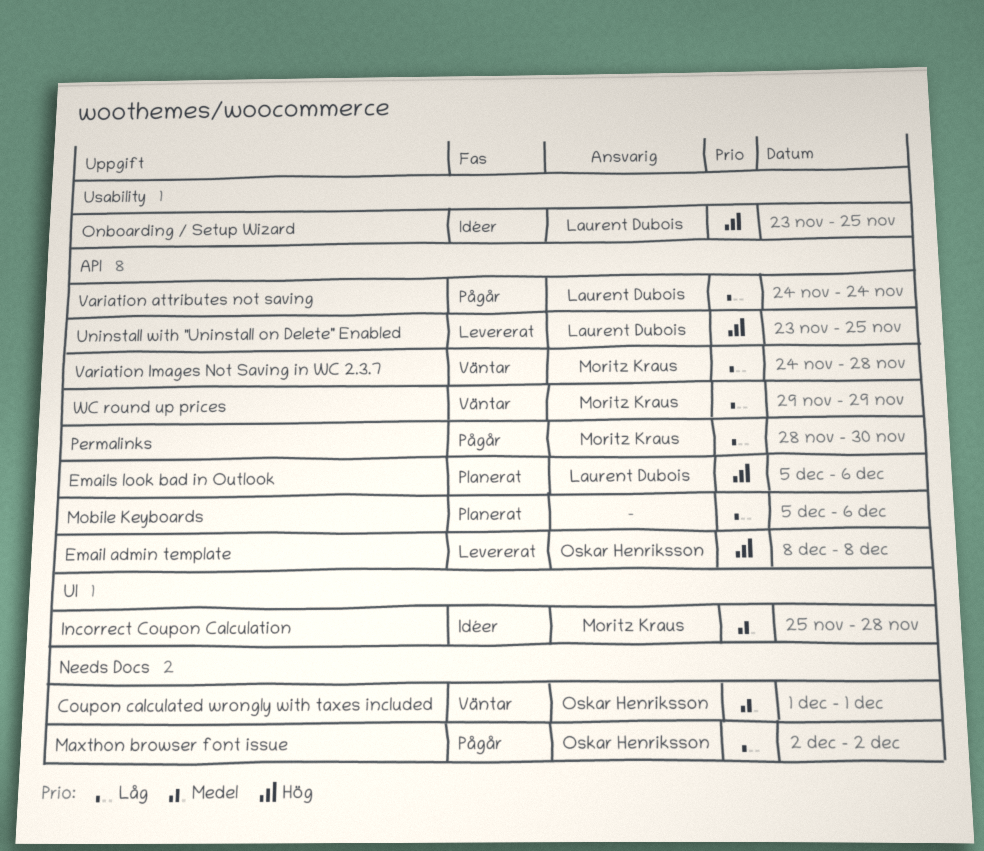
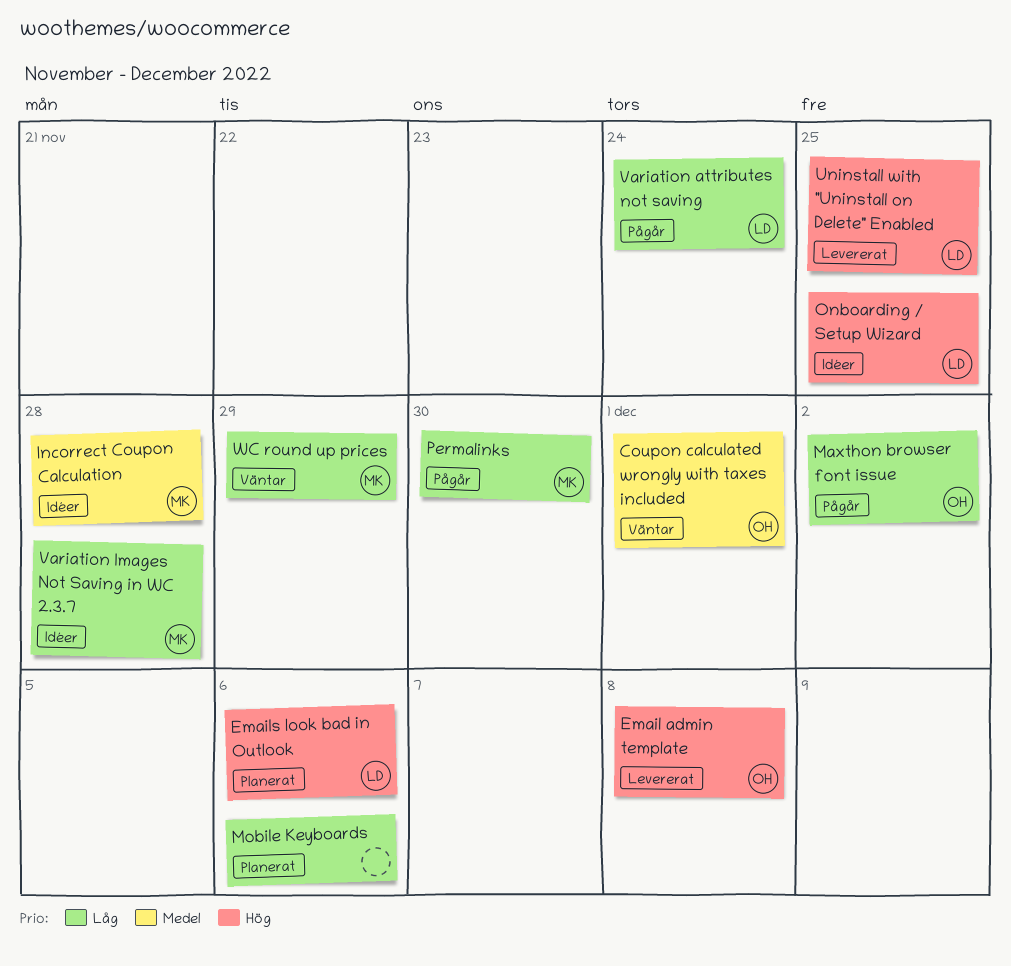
Variation Images Not Saving in WC 2.3.7, status: Väntar -> Idéer

